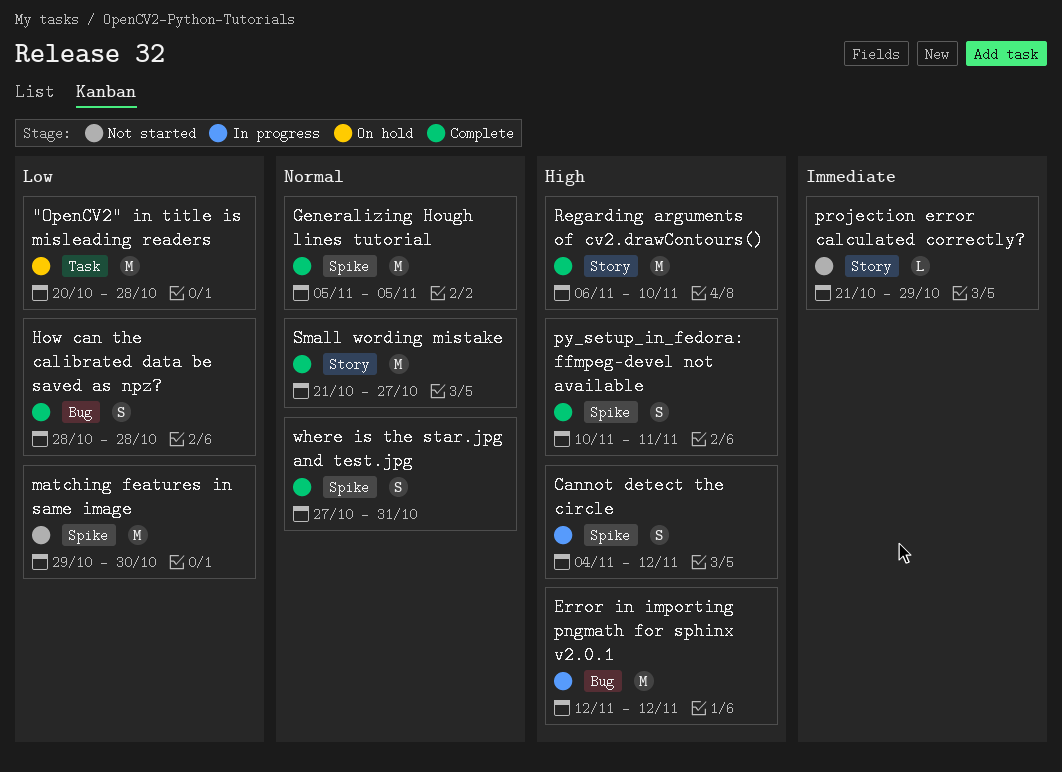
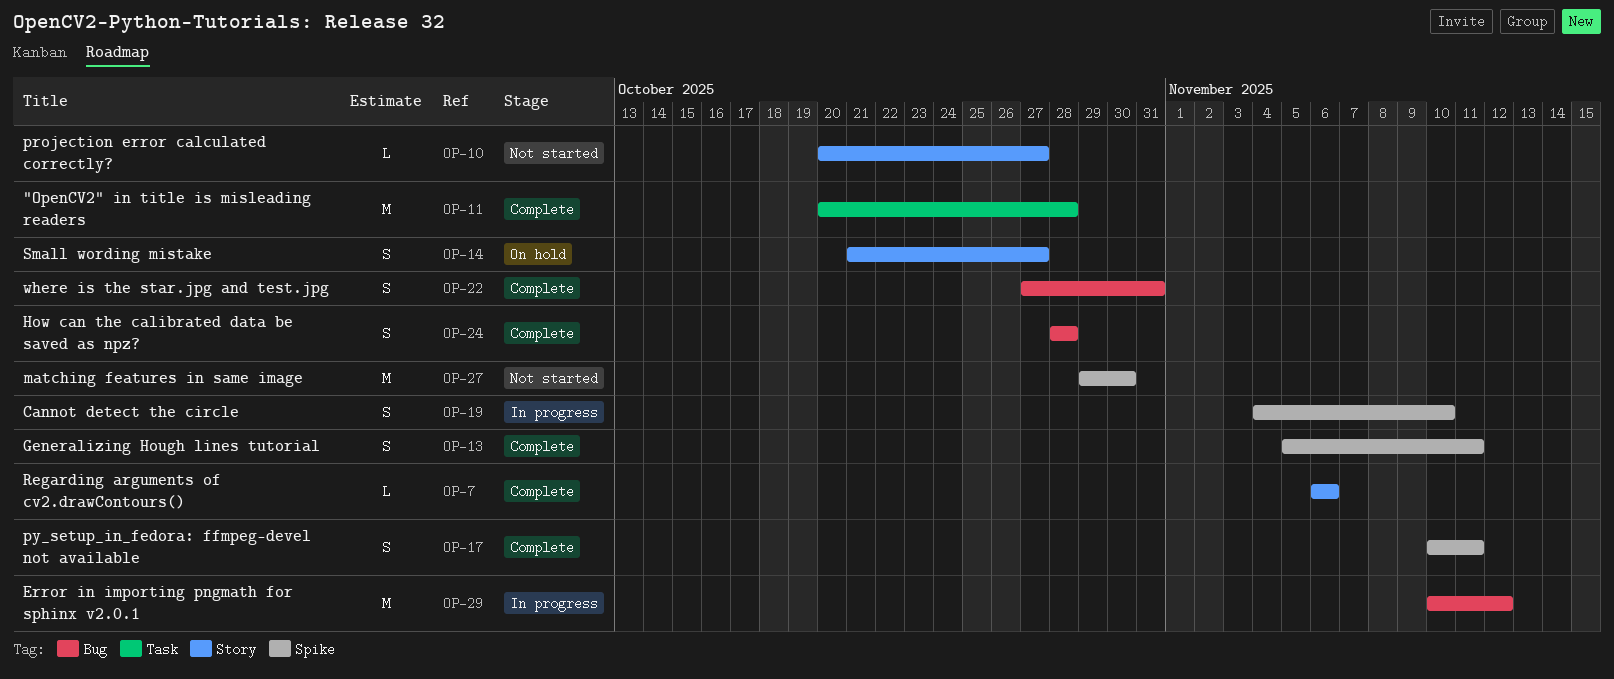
"OpenCV2" in title is misleading readers, status: On hold -> Complete
Cannot detect the circle, due: Nov 12 -> Nov 10
Error in importing pngmath for sphinx v2.0.1, start: Nov 12 -> Nov 10
Generalizing Hough lines tutorial, estimate: M -> S
Generalizing Hough lines tutorial, due: Nov 5 -> Nov 11
projection error calculated correctly?, start: Oct 21 -> Oct 20
projection error calculated correctly?, due: Oct 29 -> Oct 27
Regarding arguments of cv2.drawContours(), estimate: M -> L
Regarding arguments of cv2.drawContours(), due: Nov 10 -> Nov 6
Small wording mistake, status: Complete -> On hold
Small wording mistake, estimate: M -> S
where is the star.jpg and test.jpg, label: Spike -> Bug

